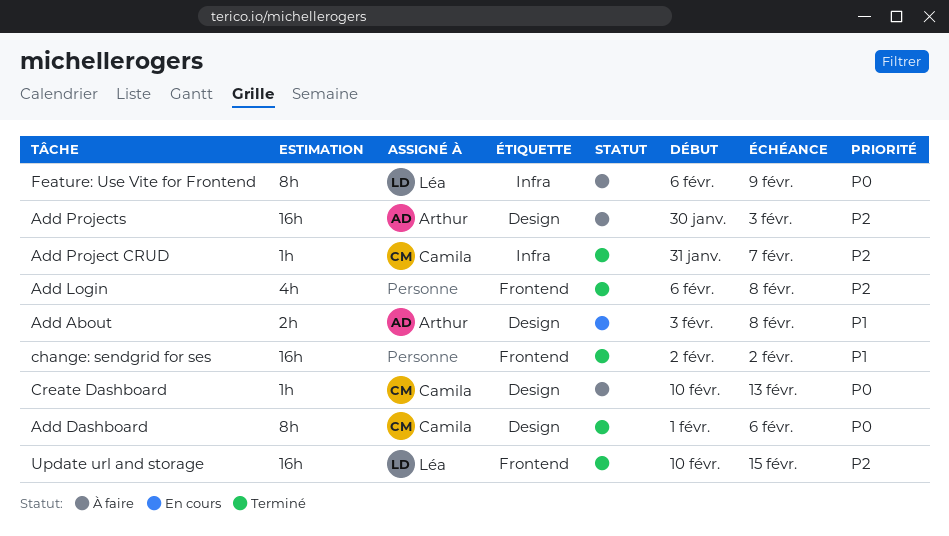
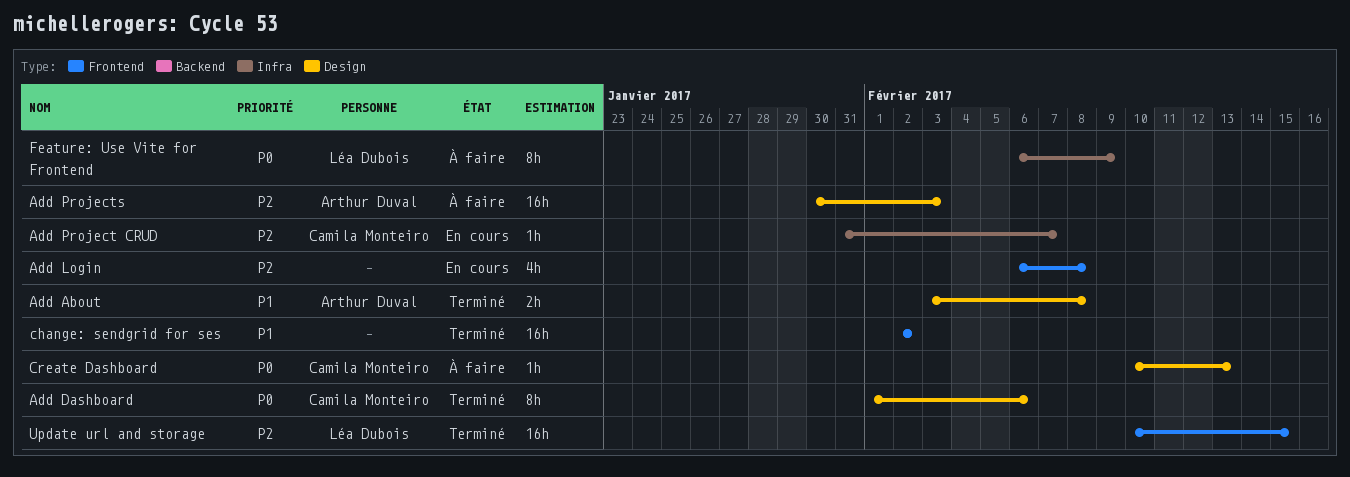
Add About, status: En cours -> Terminé
Add Login, status: Terminé -> En cours
Add Project CRUD, status: Terminé -> En cours

